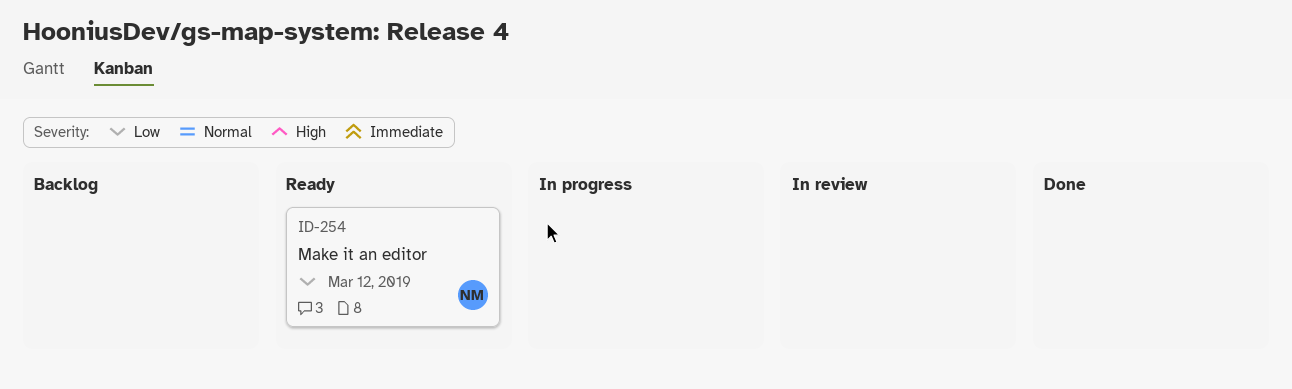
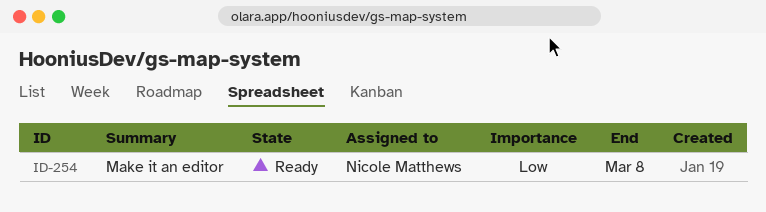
ID-254, due: Mar 12 -> Mar 8

